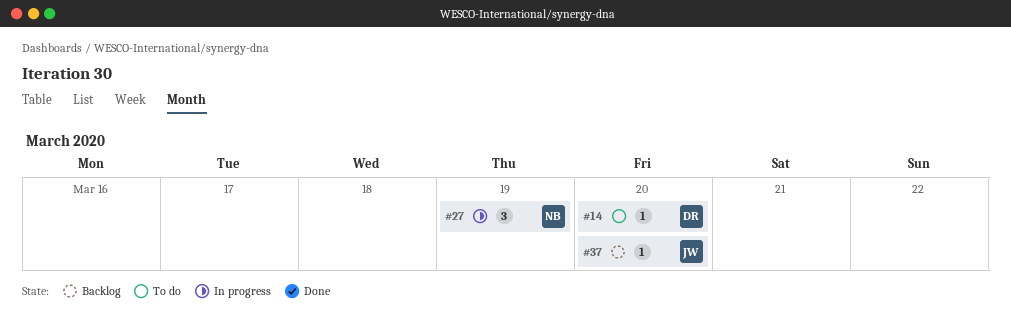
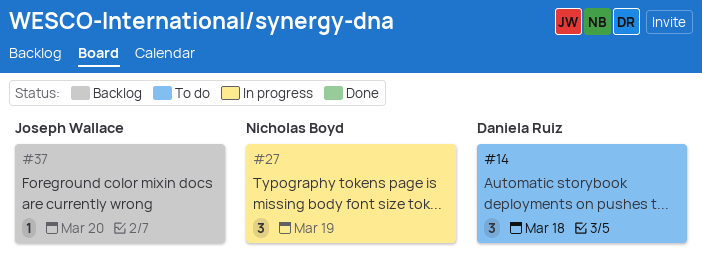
#14, estimate: 1 -> 3
#14, due: Mar 20 -> Mar 18

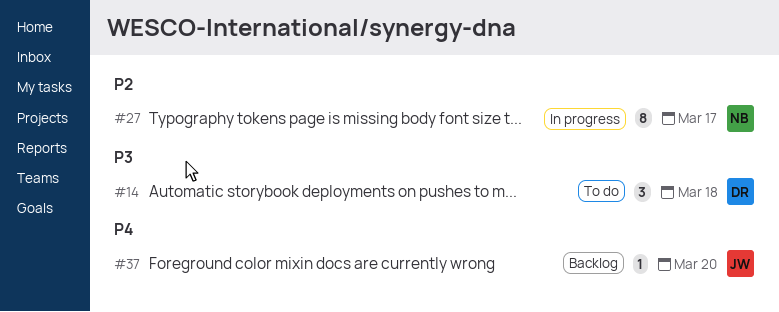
#27, estimate: 3 -> 8
#27, due: Mar 19 -> Mar 17

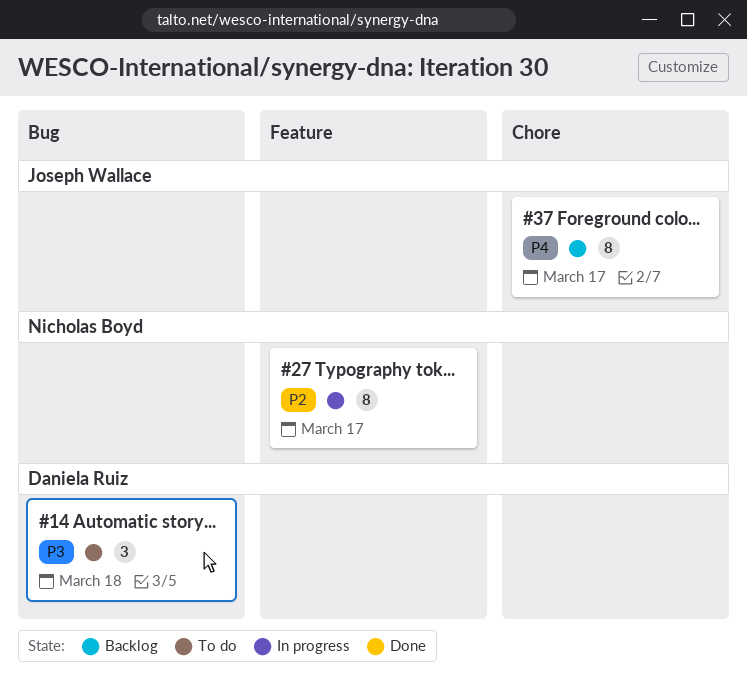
#37, estimate: 1 -> 8
#37, due: Mar 20 -> Mar 17

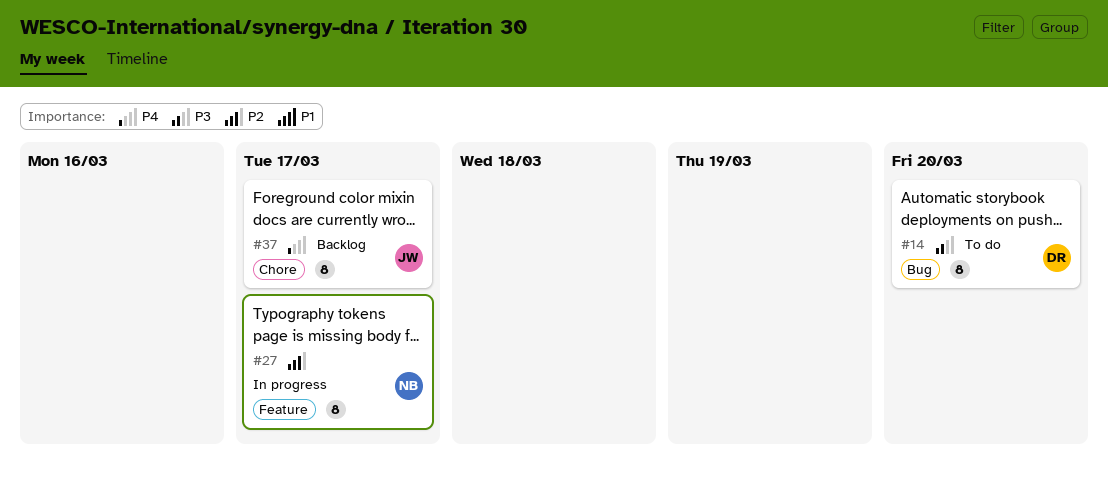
#14, estimate: 3 -> 8
#14, due: Mar 18 -> Mar 20

